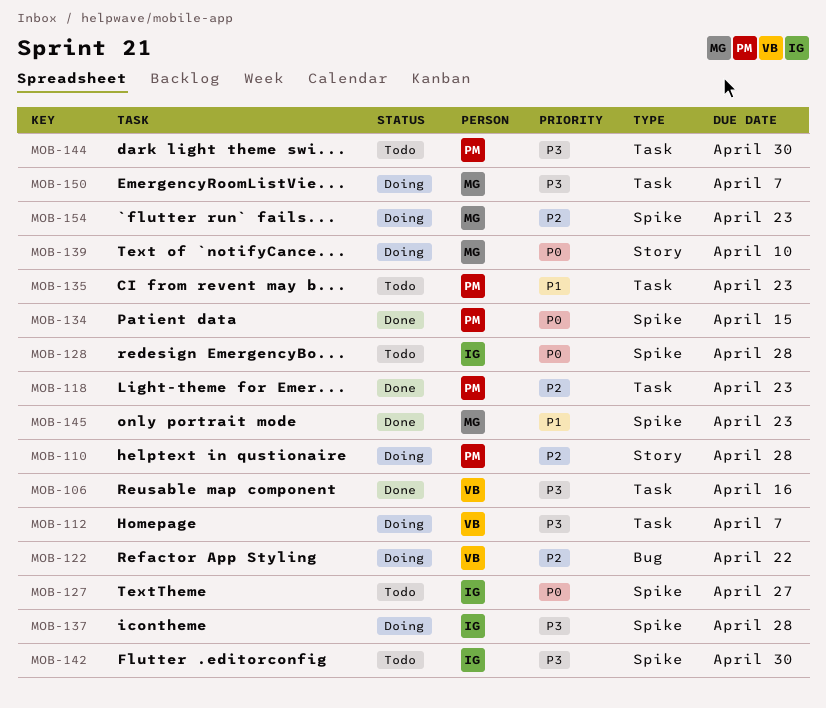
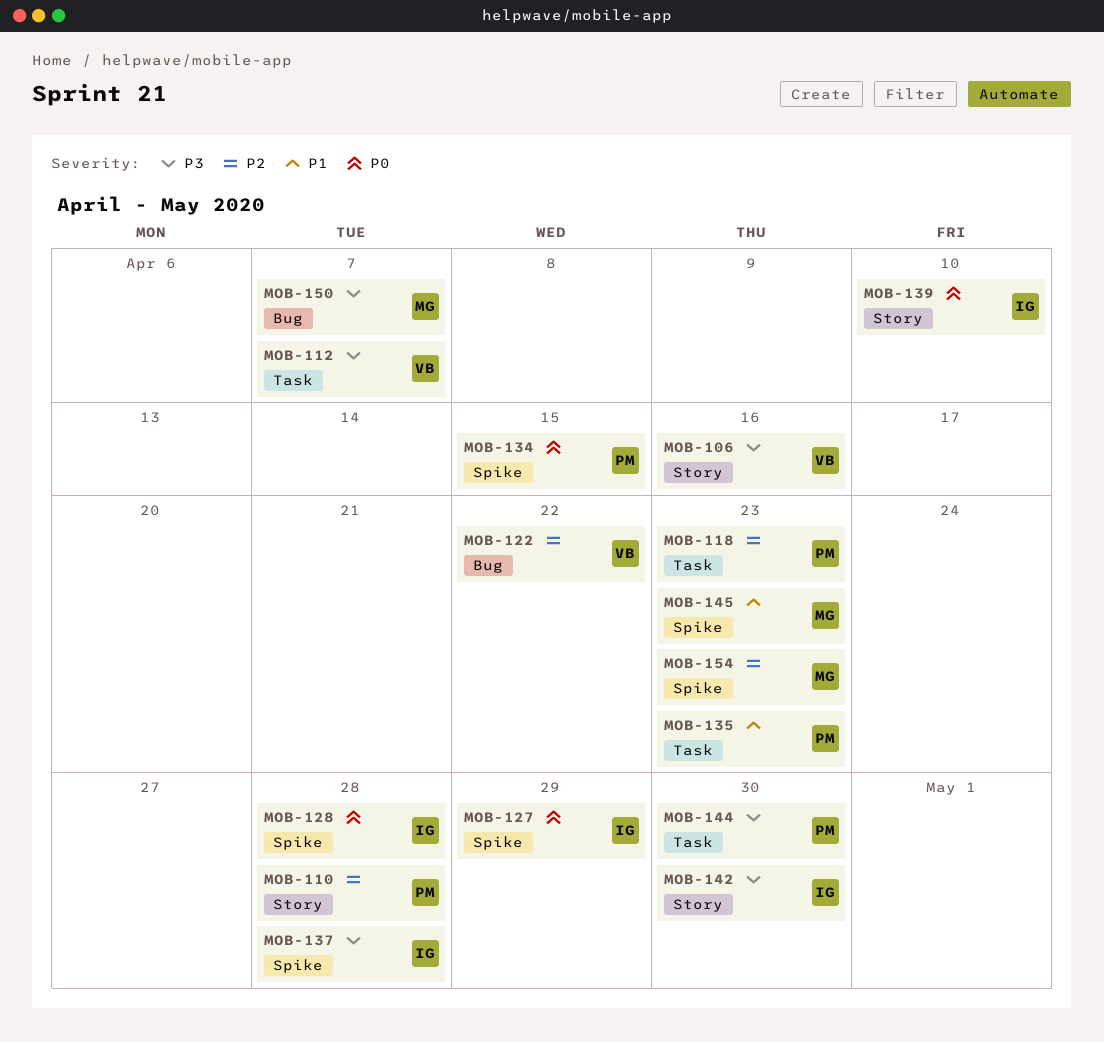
MOB-106, label: Task -> Story
MOB-127, due: Apr 27 -> Apr 29
MOB-139, owner: MG -> IG
MOB-142, label: Spike -> Story
MOB-150, label: Task -> Bug

